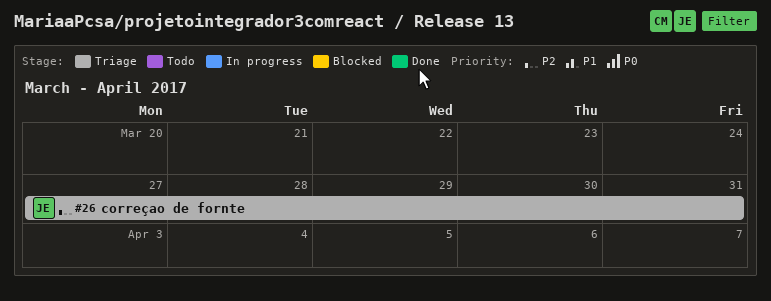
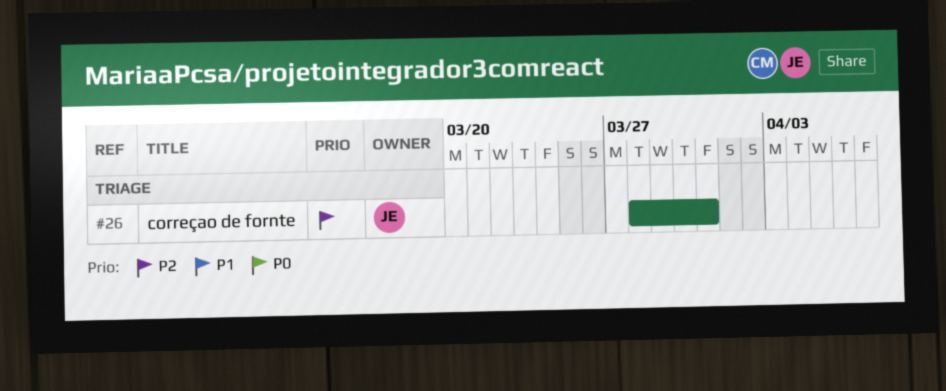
#26, start: Mar 27 -> Mar 28

